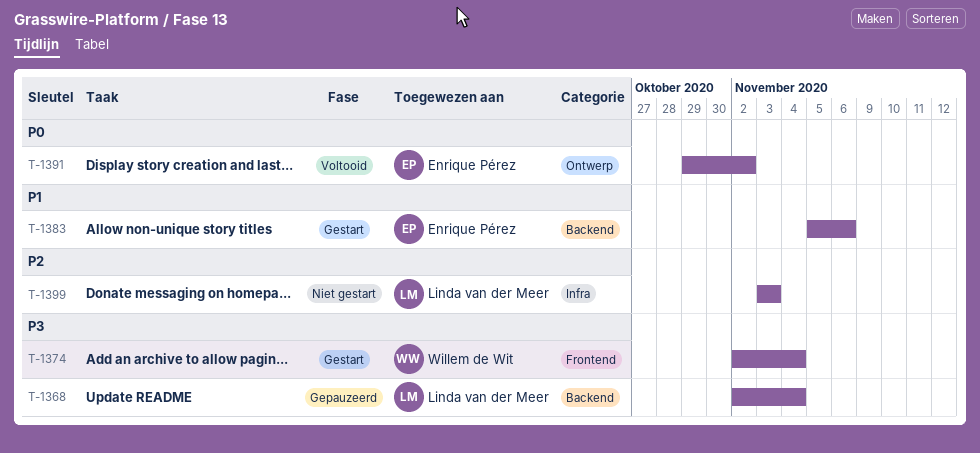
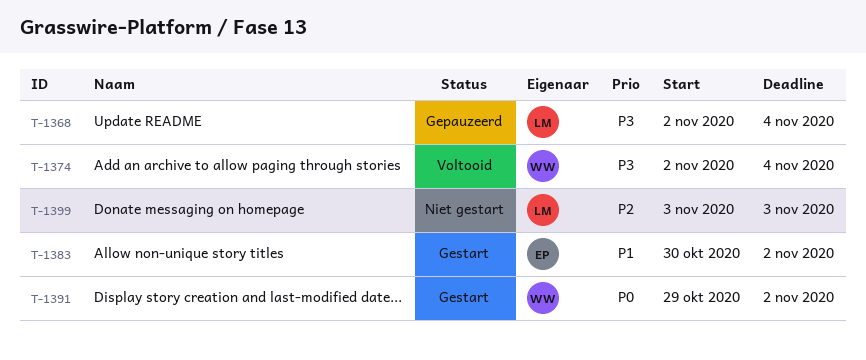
T-1374, status: Gestart -> Voltooid
T-1383, start: Nov 5 -> Oct 30
T-1383, due: Nov 6 -> Nov 2
T-1391, status: Voltooid -> Gestart
T-1391, owner: Enrique Pérez -> Willem de Wit

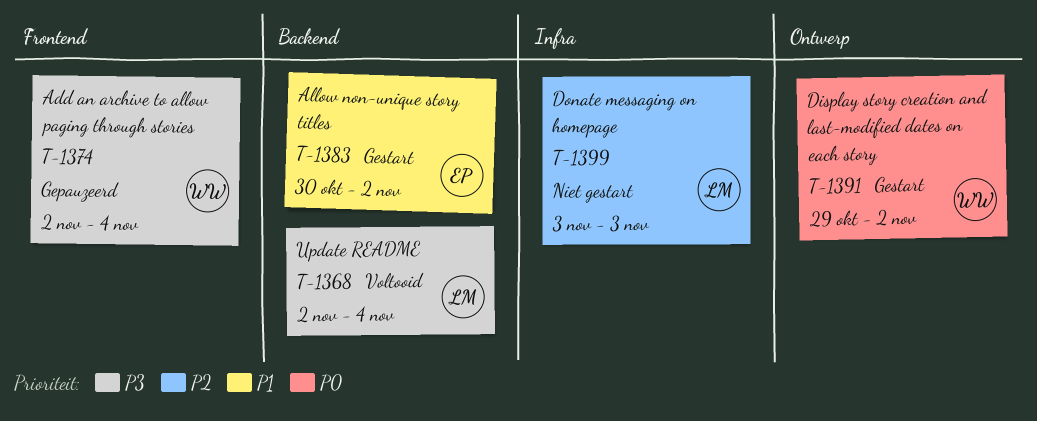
T-1368, status: Gepauzeerd -> Voltooid
T-1374, status: Voltooid -> Gepauzeerd

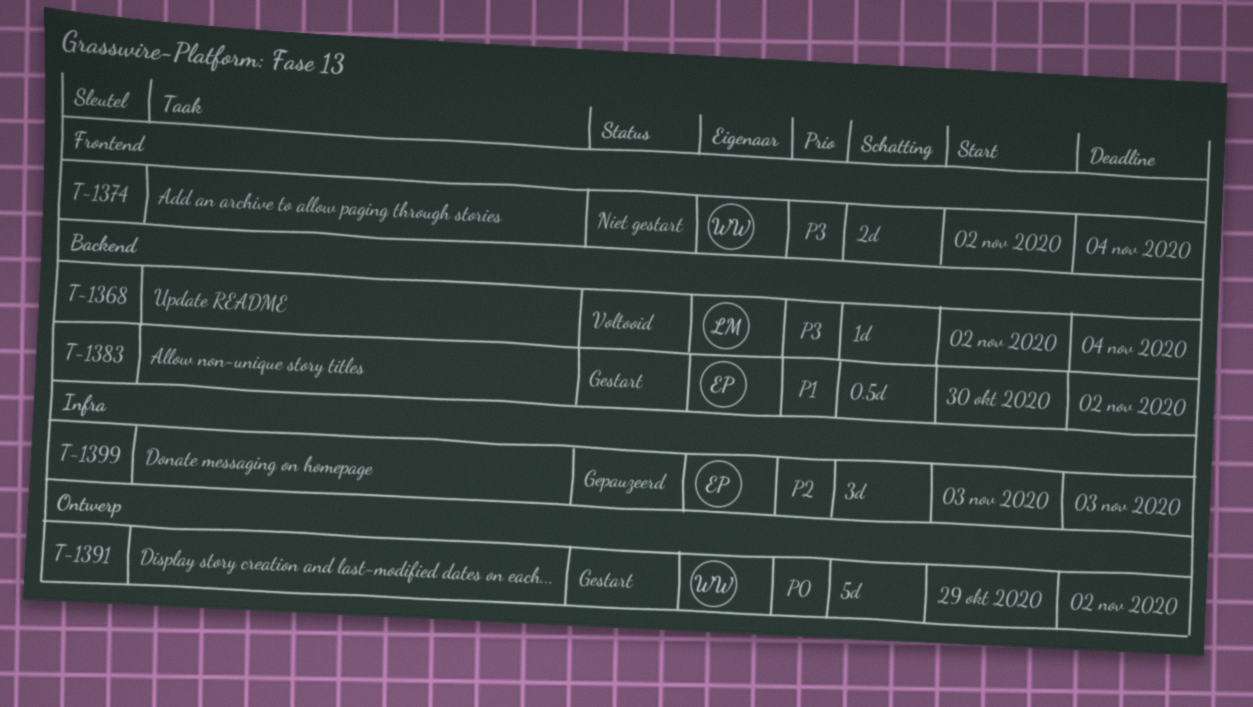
T-1374, status: Gepauzeerd -> Niet gestart
T-1399, status: Niet gestart -> Gepauzeerd
T-1399, owner: LM -> EP

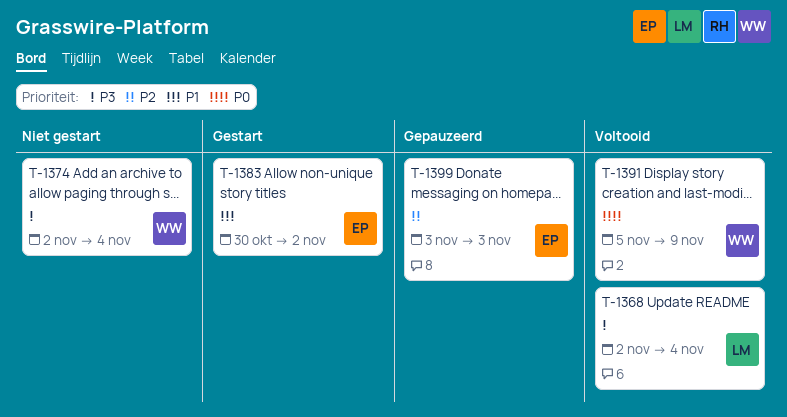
T-1391, status: Gestart -> Voltooid
T-1391, start: Oct 29 -> Nov 5
T-1391, due: Nov 2 -> Nov 9

